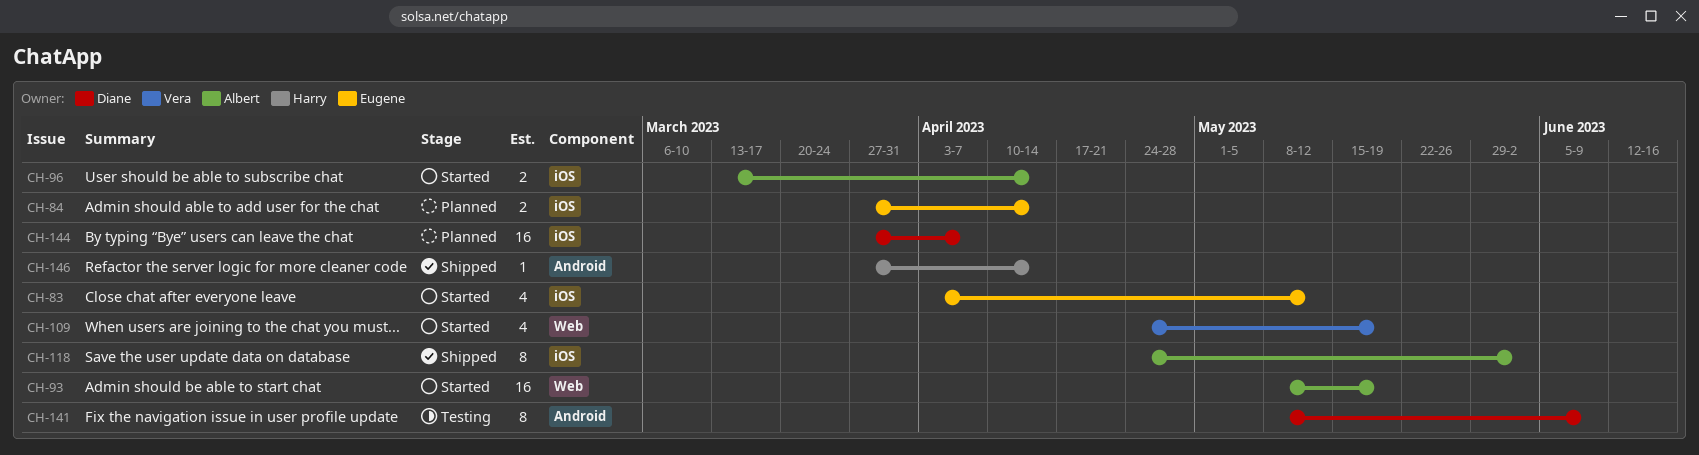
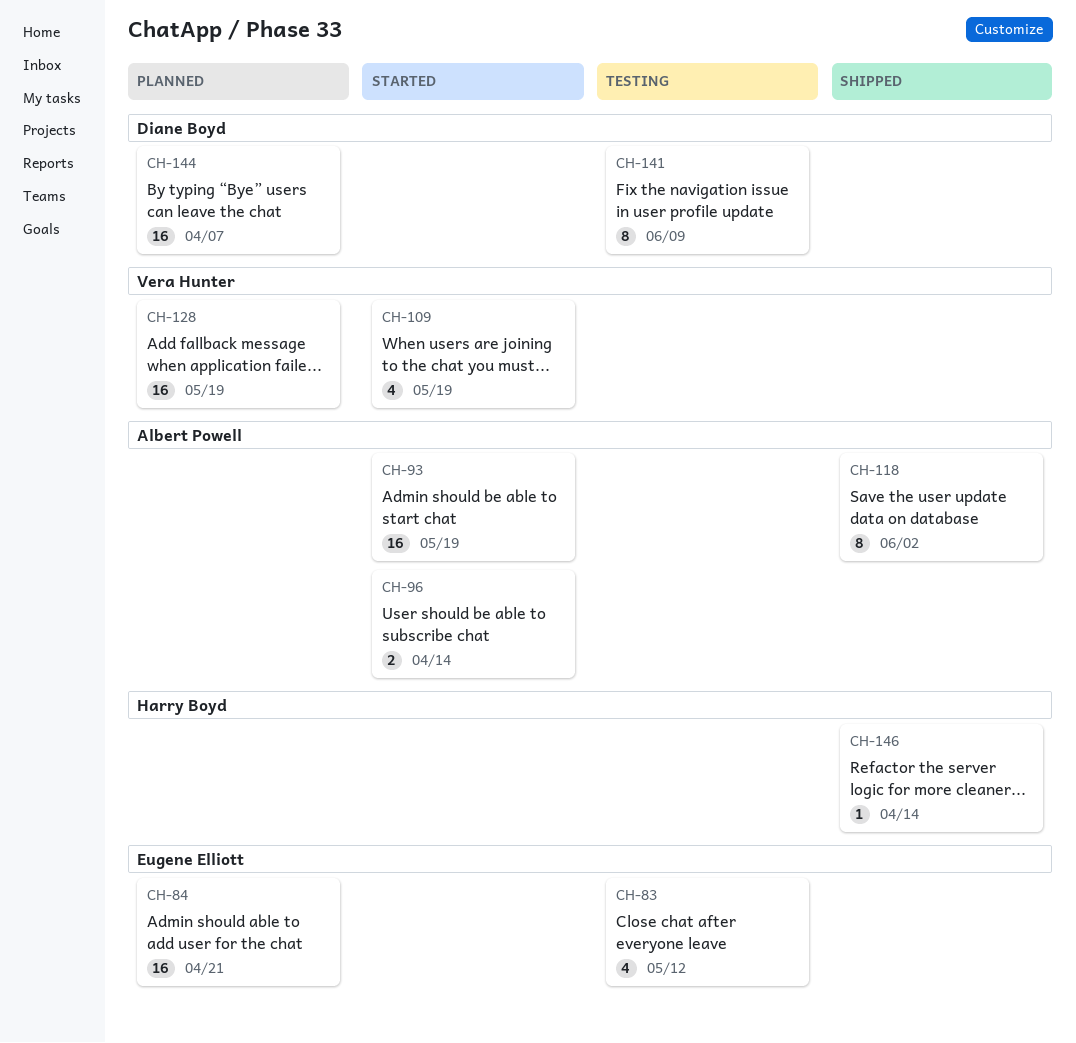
CH-83, status: Started -> Testing
CH-84, estimate: 2 -> 16
CH-84, due: Apr 14 -> Apr 21
CH-128: none -> present

